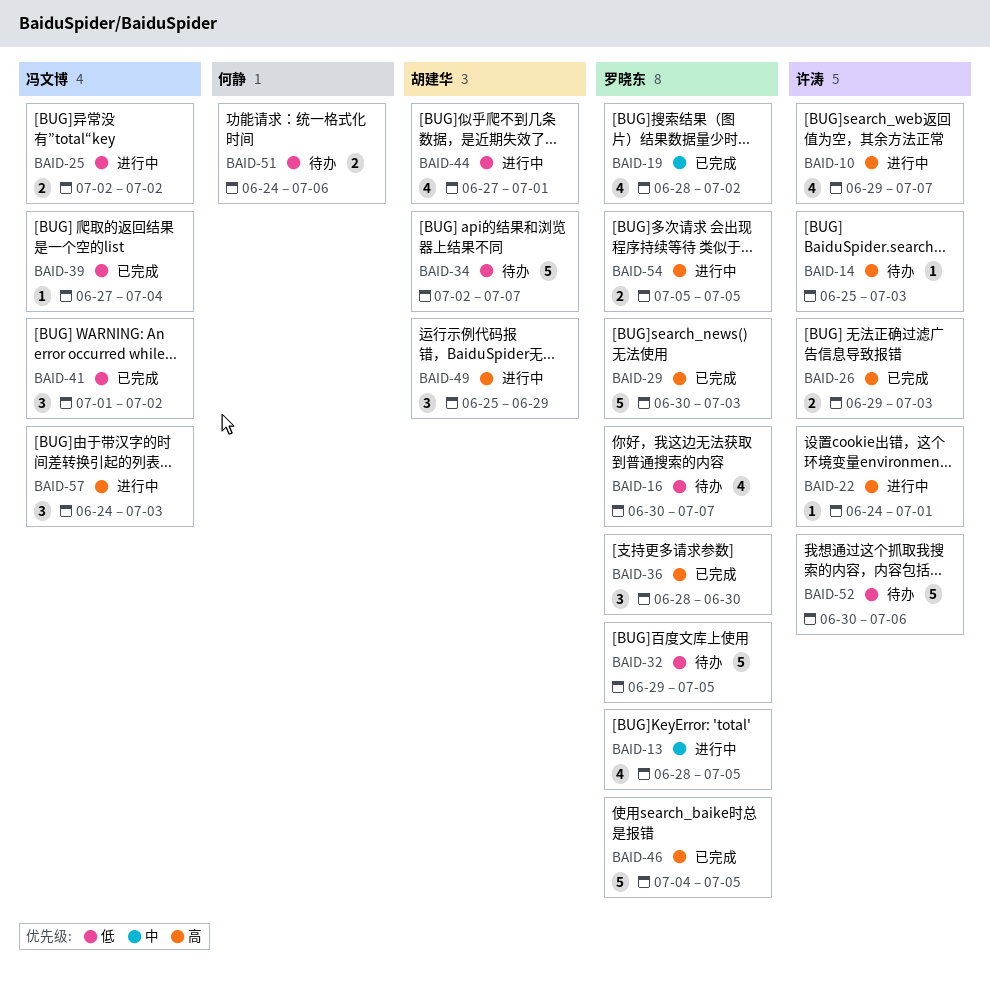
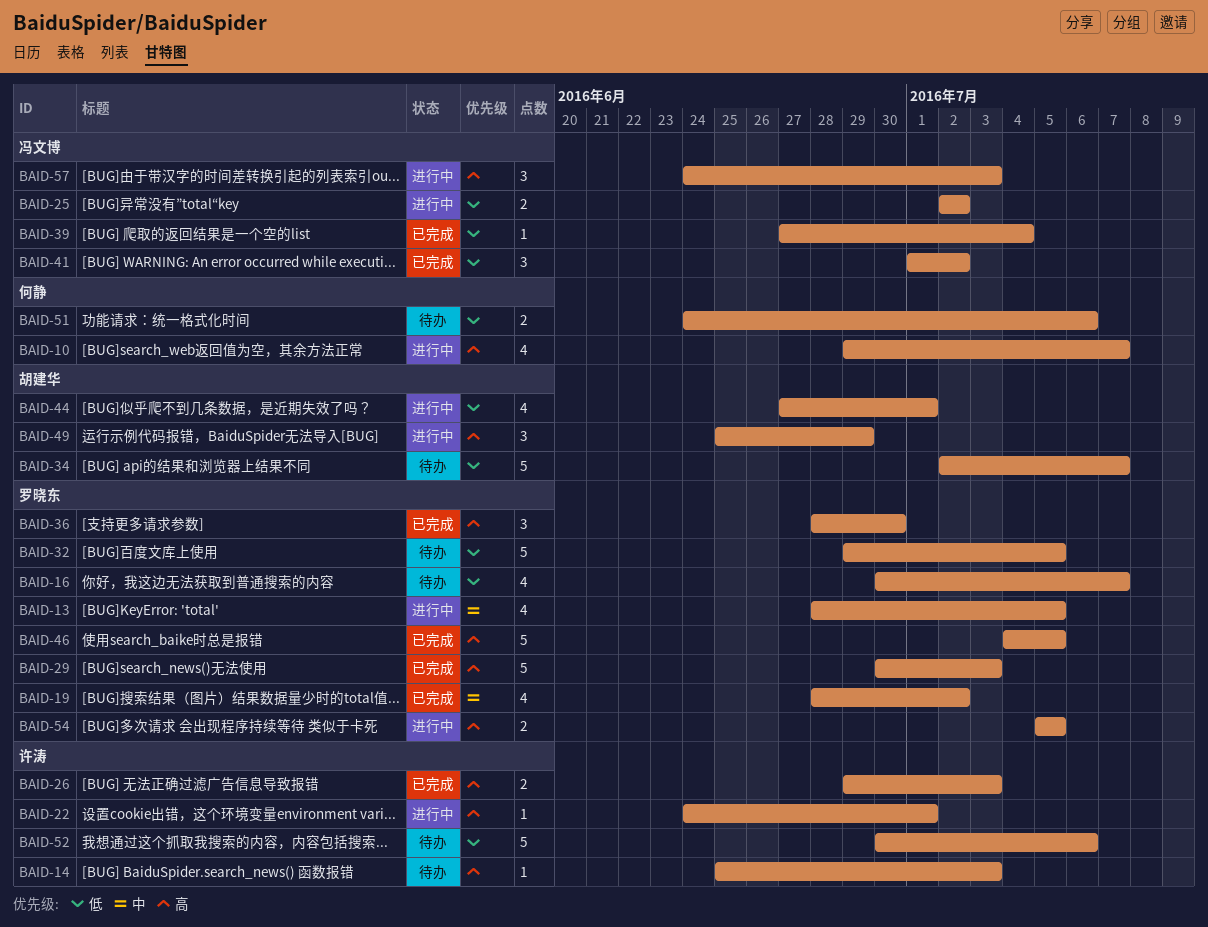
BAID-10, owner: 许涛 -> 何静

